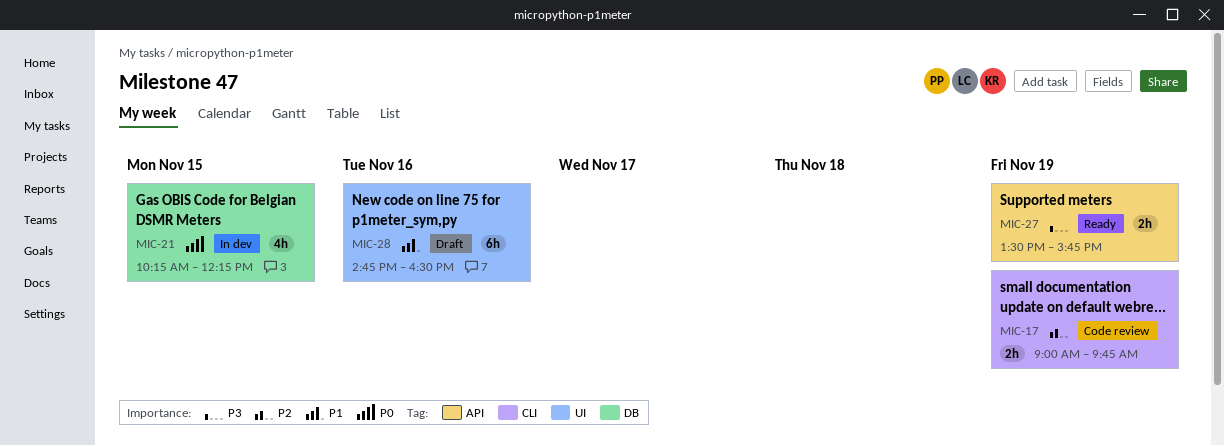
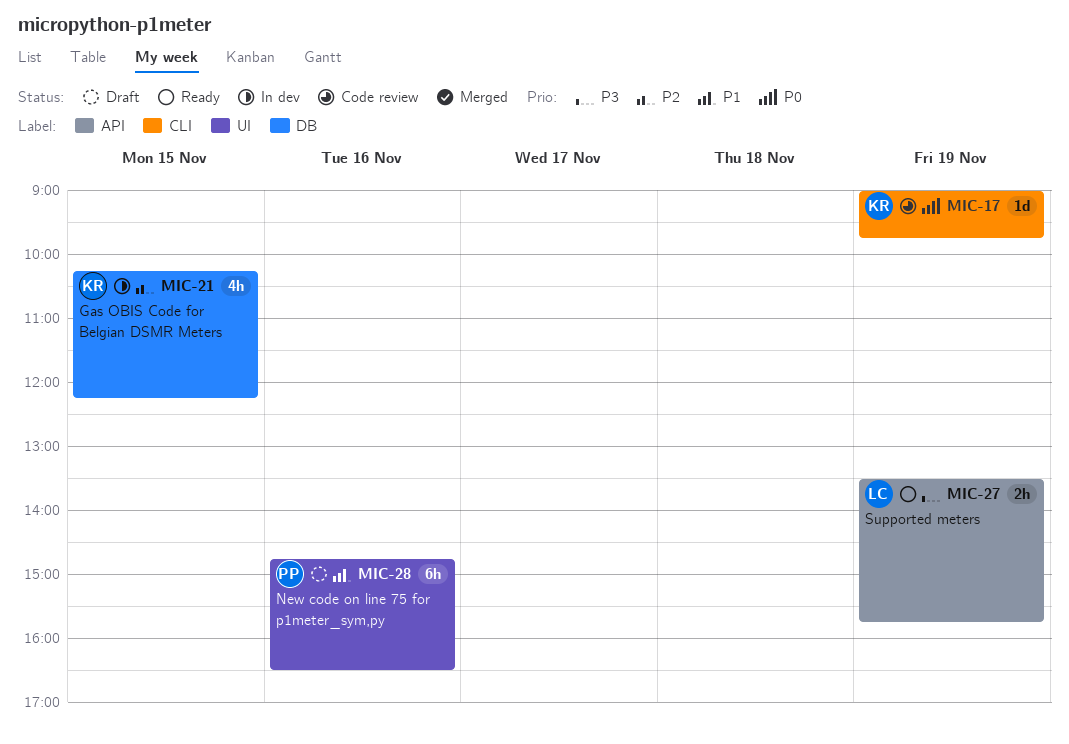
MIC-17, priority: P2 -> P0
MIC-17, estimate: 2h -> 1d
MIC-21, priority: P0 -> P2

